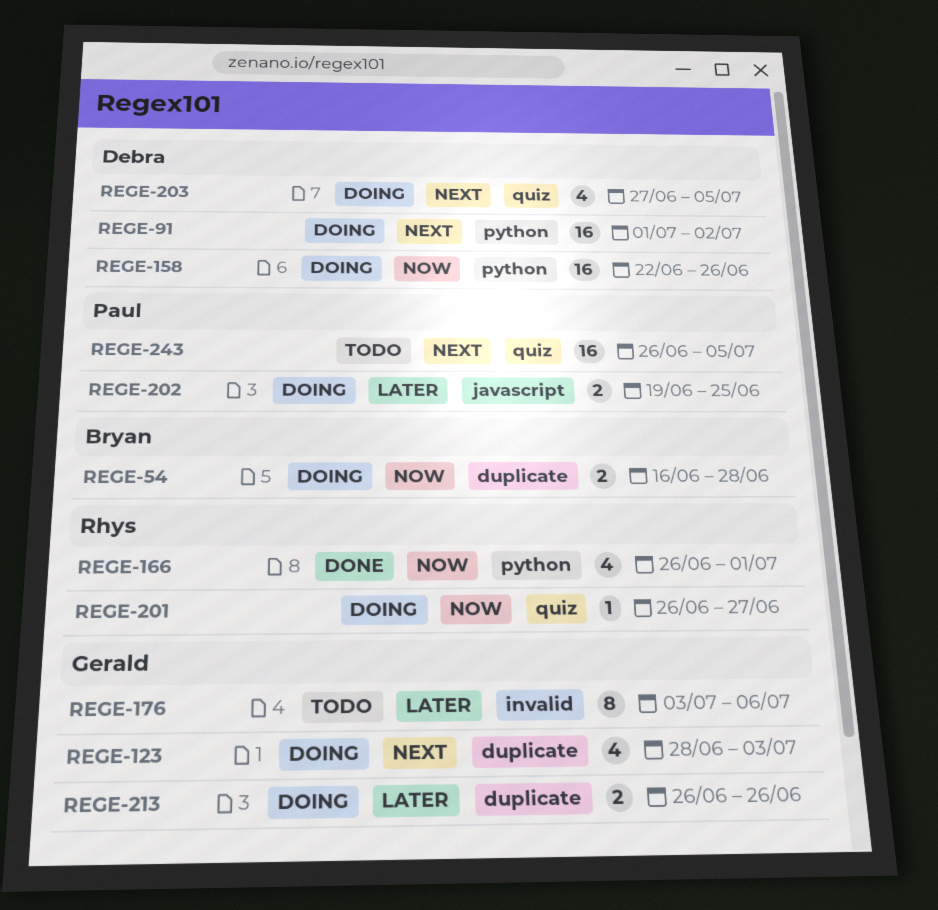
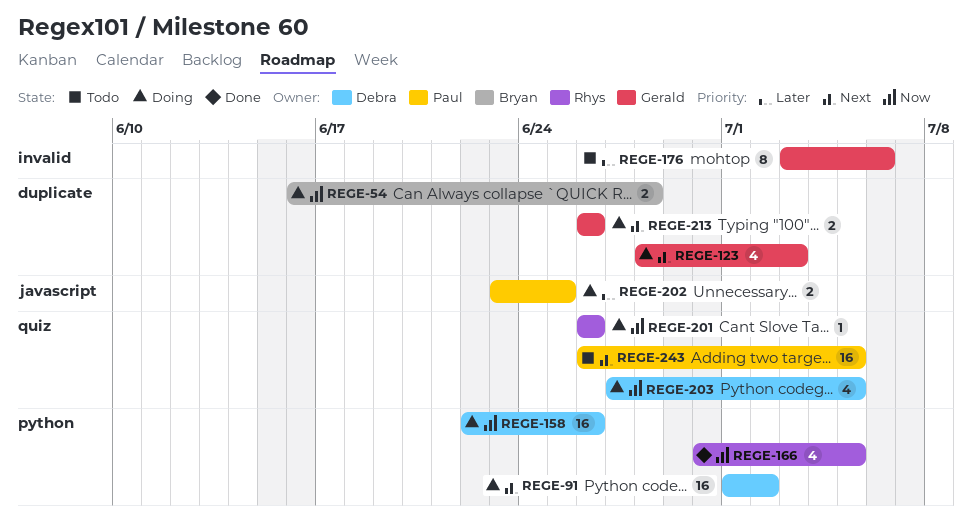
REGE-166, start: Jun 26 -> Jun 30
REGE-166, due: Jul 1 -> Jul 5
REGE-201, due: Jun 27 -> Jun 26
REGE-202, start: Jun 19 -> Jun 23
REGE-203, priority: Next -> Now
REGE-213, priority: Later -> Next

